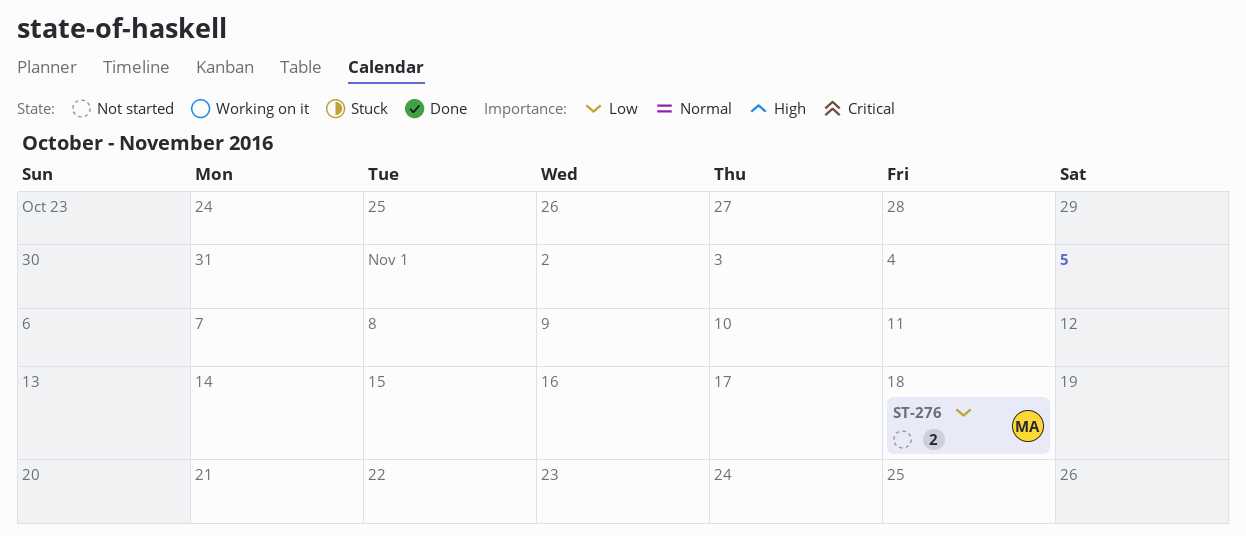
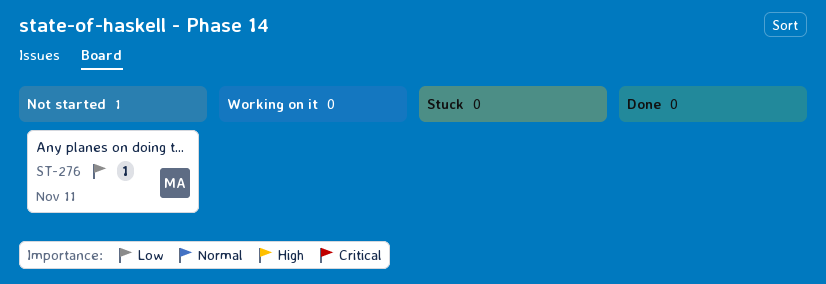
ST-276, estimate: 2 -> 1
ST-276, due: Nov 18 -> Nov 11

